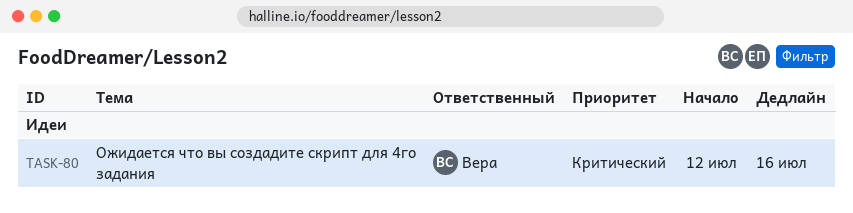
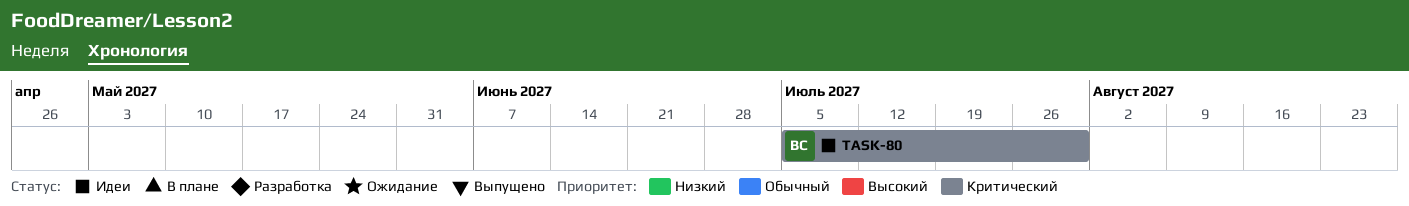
TASK-80, start: Jul 12 -> Jul 5
TASK-80, due: Jul 16 -> Jul 30

